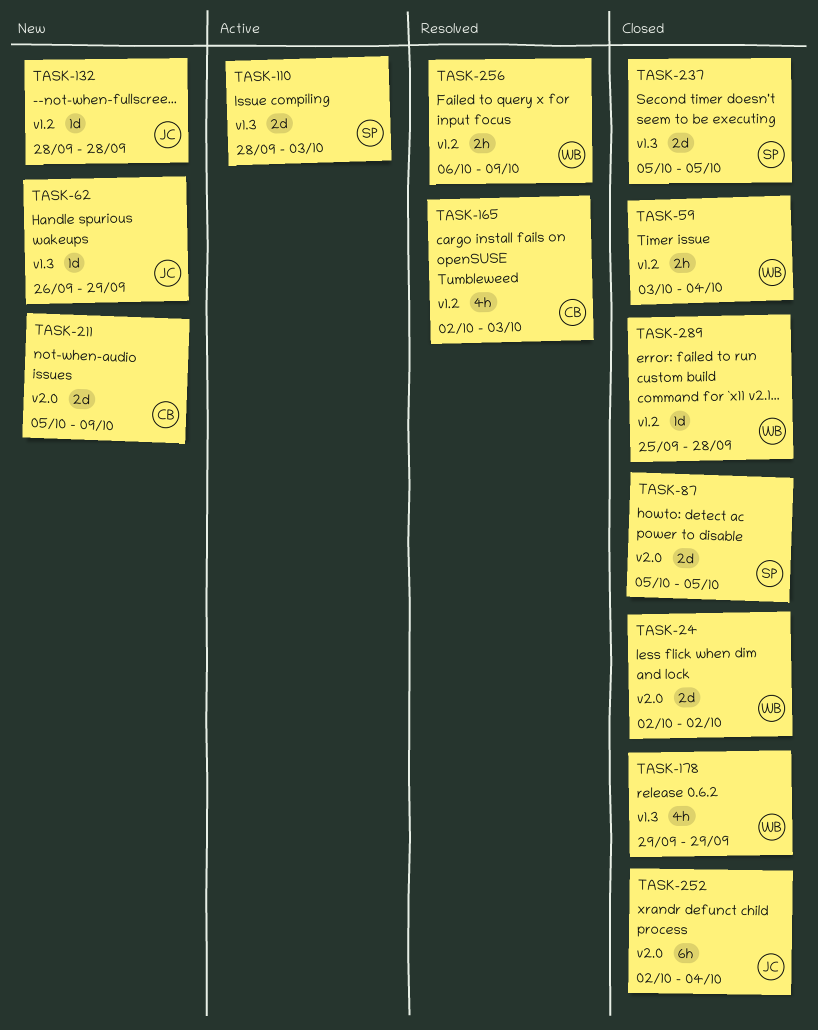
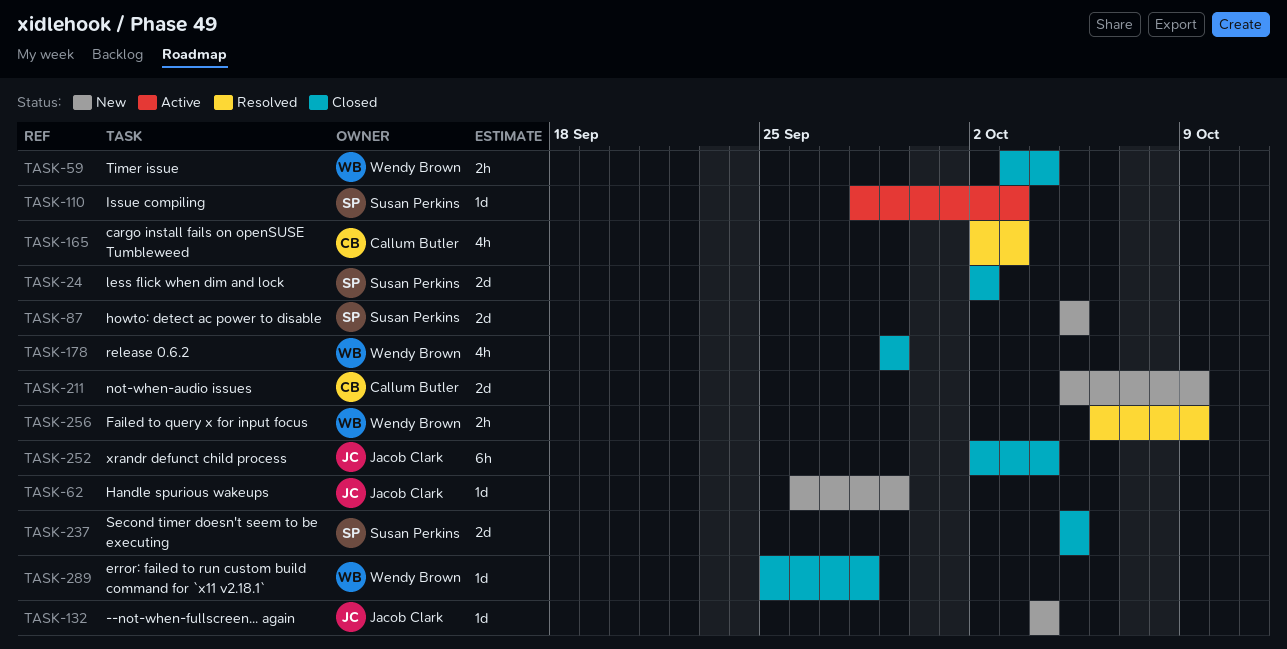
TASK-24, owner: Wendy Brown -> Susan Perkins
TASK-87, status: Closed -> New
TASK-110, estimate: 2d -> 1d
TASK-132, start: Sep 28 -> Oct 4
TASK-132, due: Sep 28 -> Oct 4

